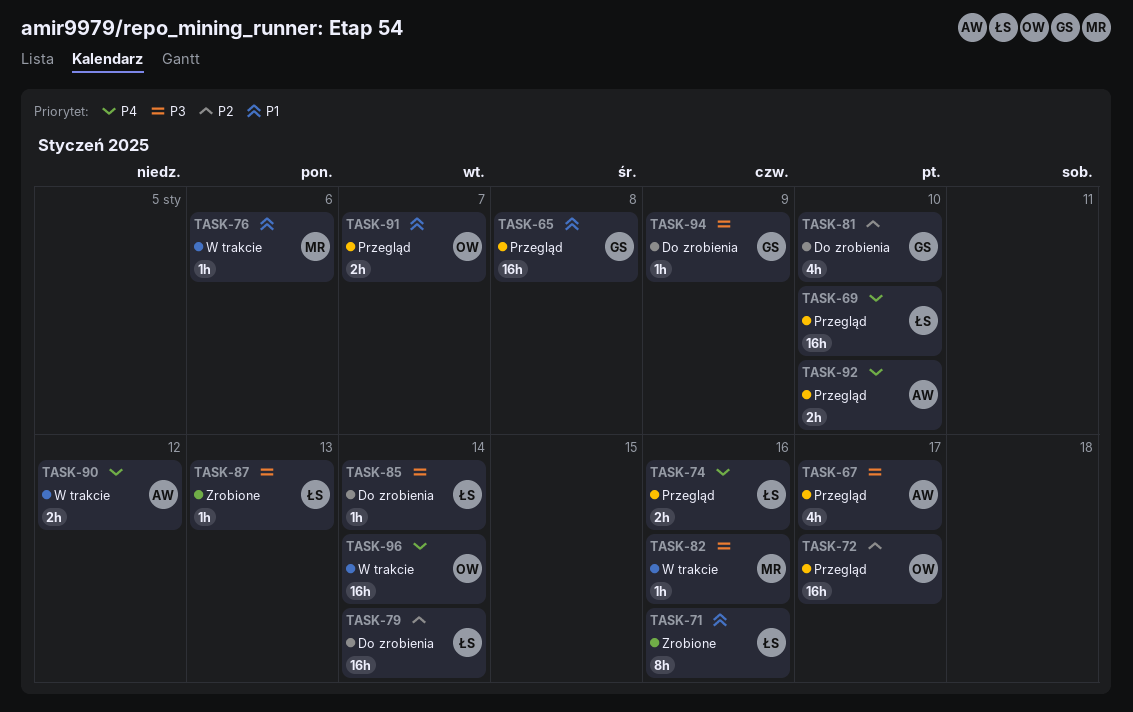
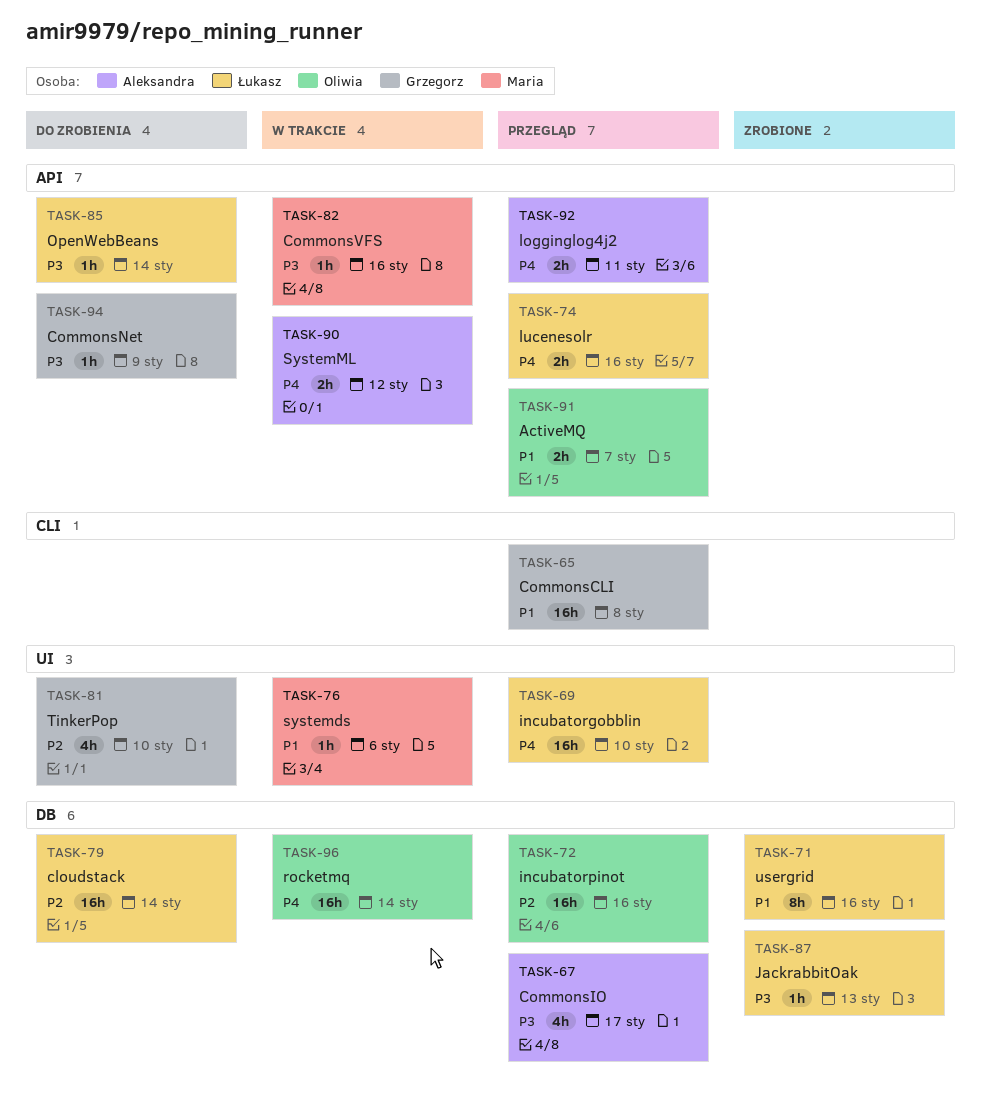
TASK-72, due: Jan 17 -> Jan 16
TASK-92, due: Jan 10 -> Jan 11

